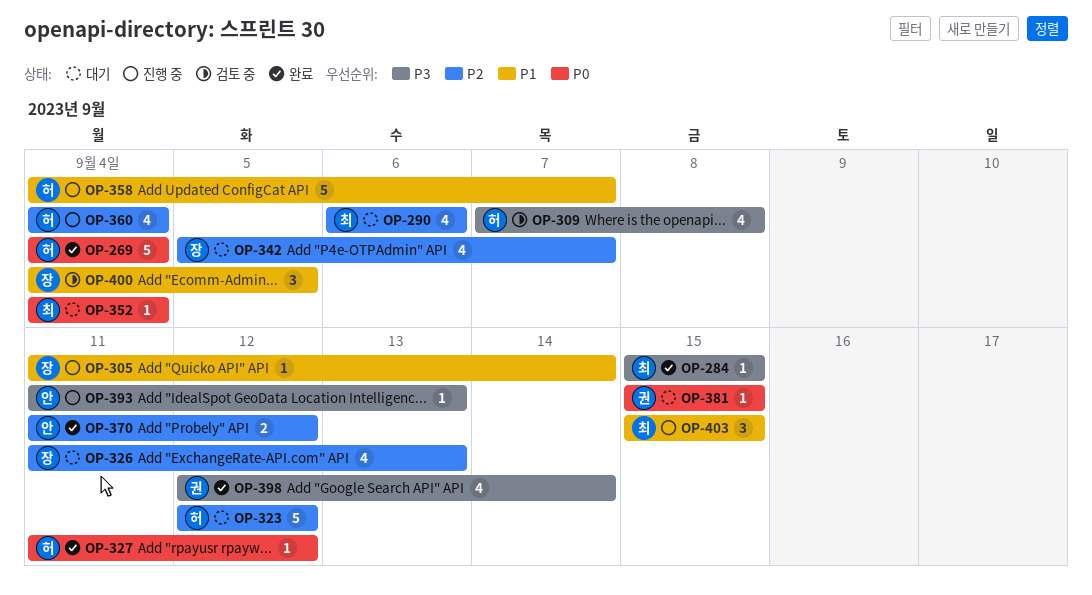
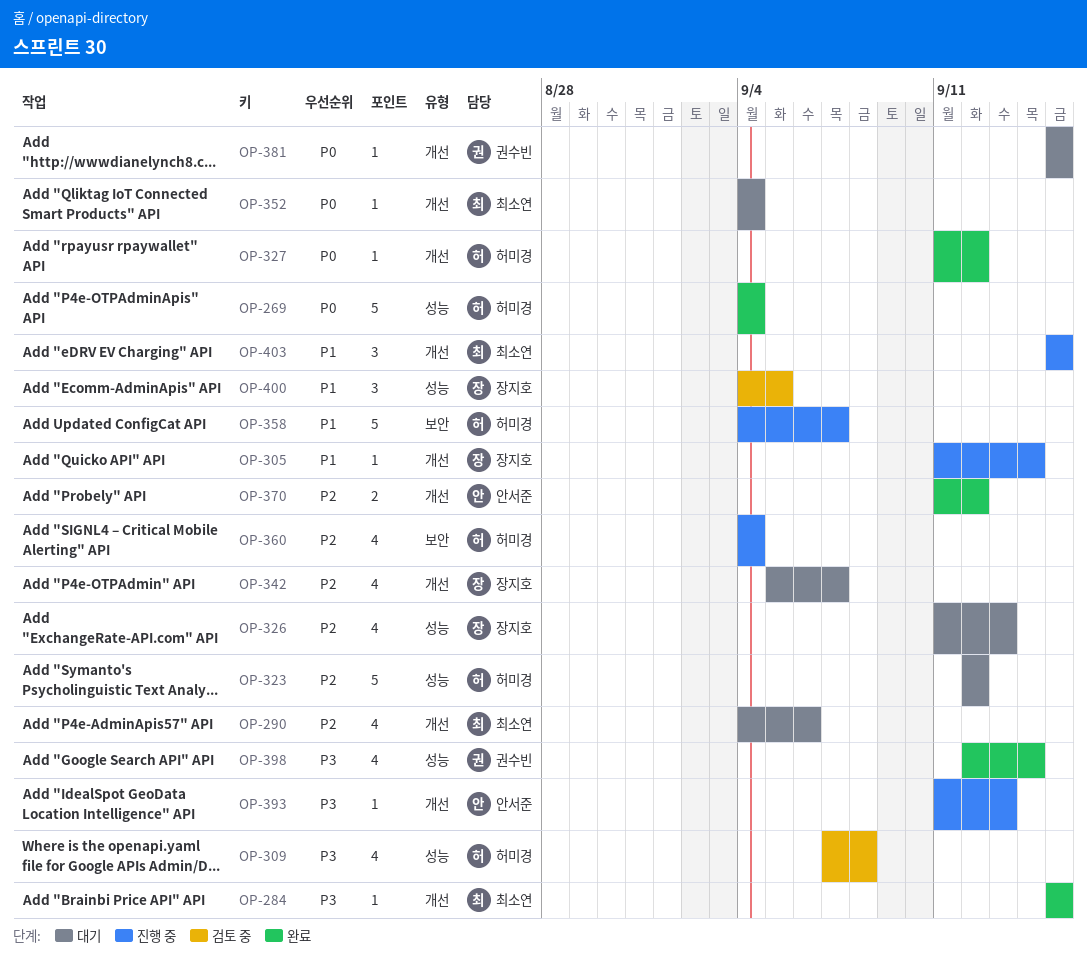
OP-290, start: Sep 6 -> Sep 4

